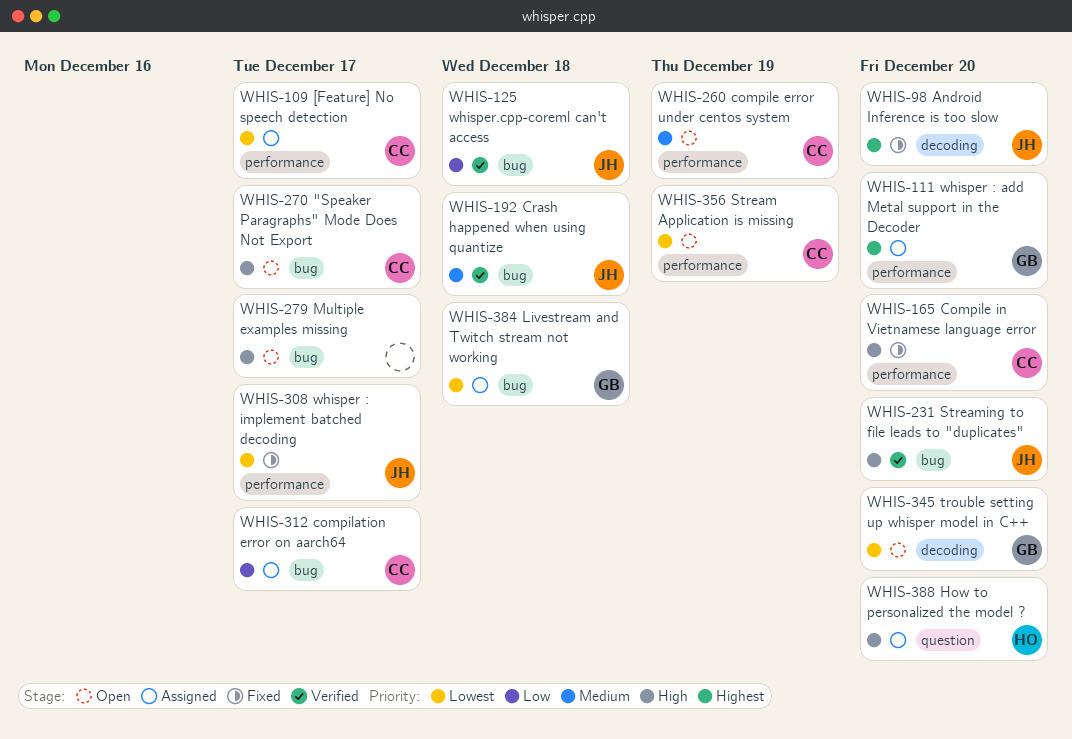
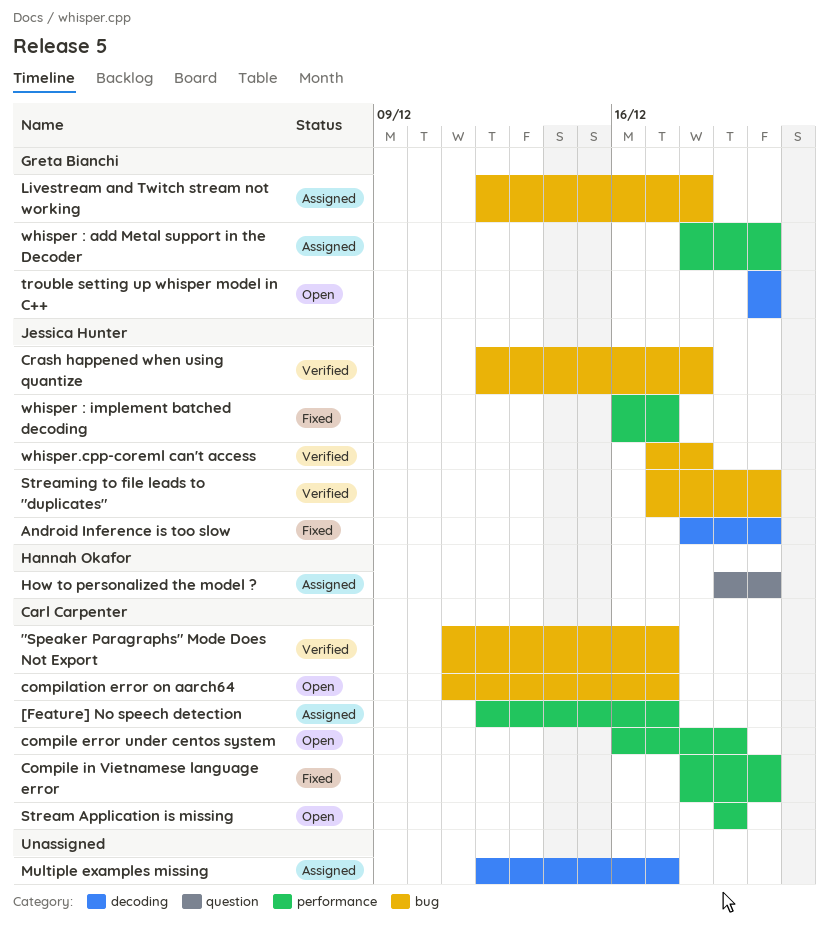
"Speaker Paragraphs" Mode Does Not Export, status: Open -> Verified
compilation error on aarch64, status: Assigned -> Open
Multiple examples missing, status: Open -> Assigned
Multiple examples missing, label: bug -> decoding

